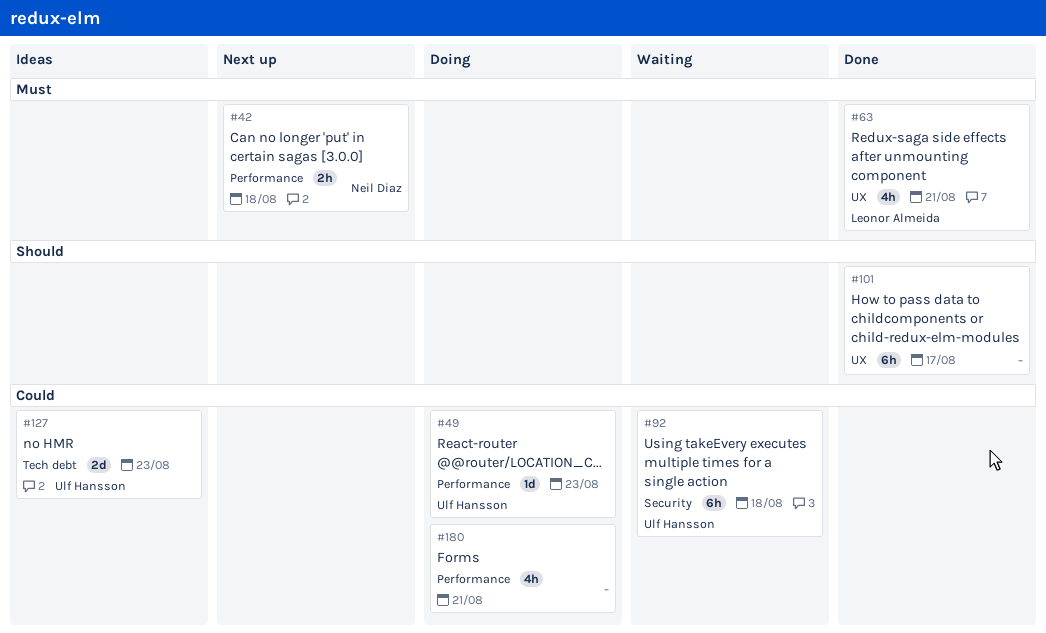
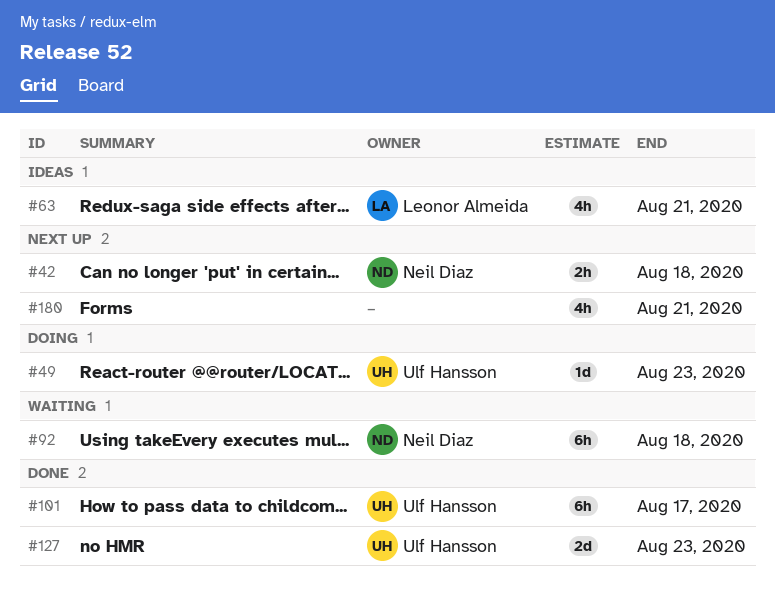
#63, status: Done -> Ideas
#92, owner: Ulf Hansson -> Neil Diaz
#101, owner: none -> Ulf Hansson
#127, status: Ideas -> Done
#180, status: Doing -> Next up

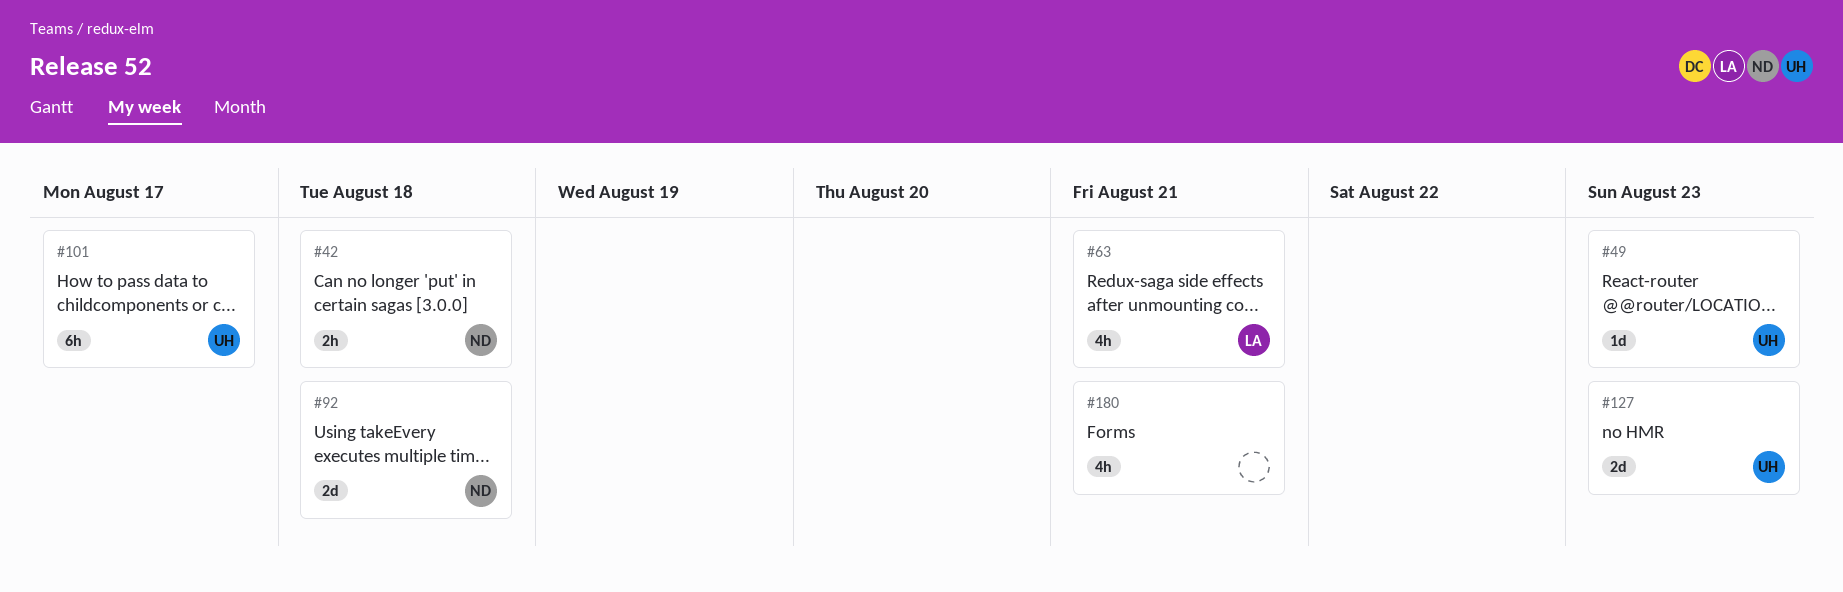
#92, estimate: 6h -> 2d

